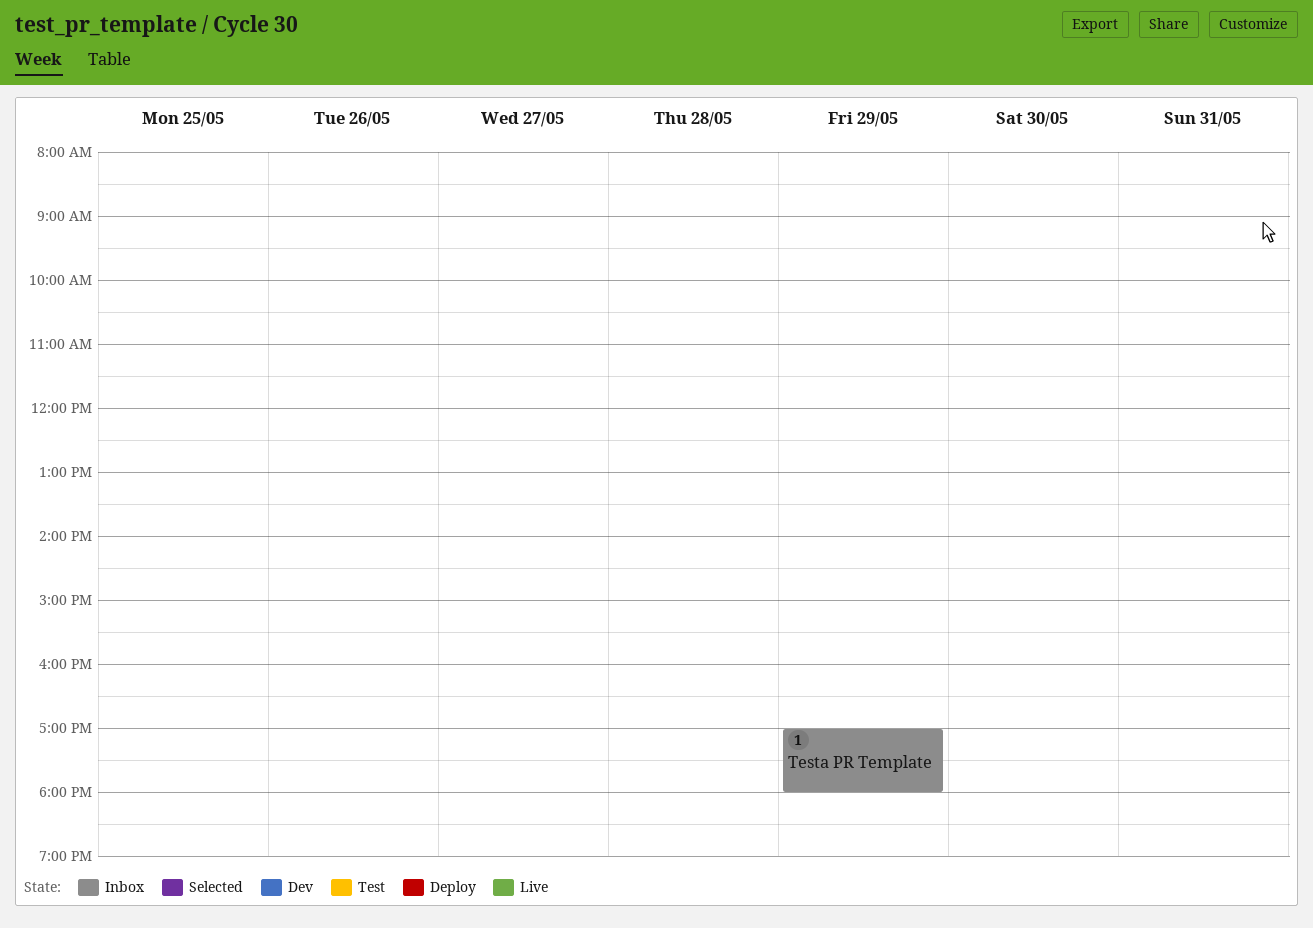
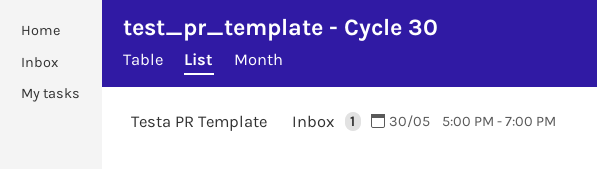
Testa PR Template, day: May 29 -> May 30
Testa PR Template, ends: 18:00 -> 19:00

